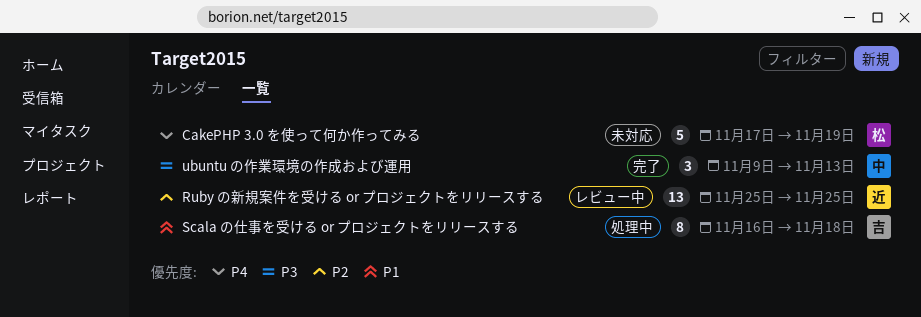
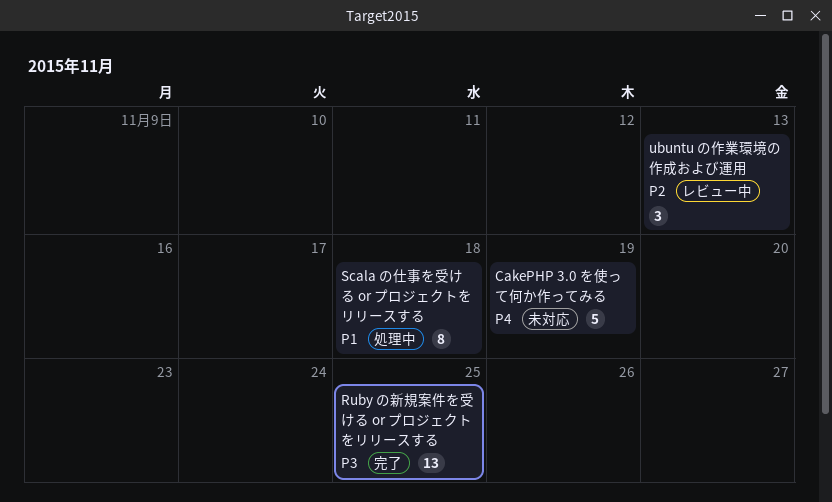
Ruby の新規案件を受ける or プロジェクトをリリースする, status: レビュー中 -> 完了
Ruby の新規案件を受ける or プロジェクトをリリースする, priority: P2 -> P3
ubuntu の作業環境の作成および運用, status: 完了 -> レビュー中
ubuntu の作業環境の作成および運用, priority: P3 -> P2

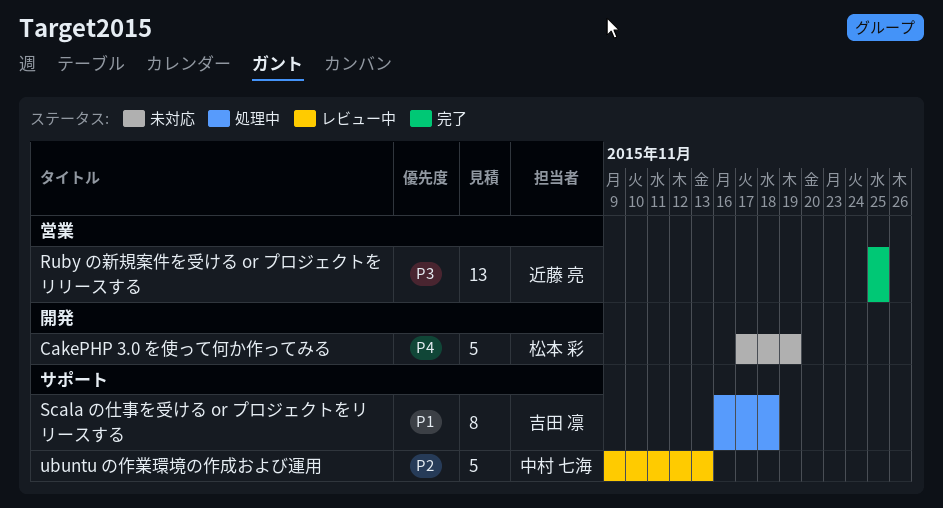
ubuntu の作業環境の作成および運用, estimate: 3 -> 5

